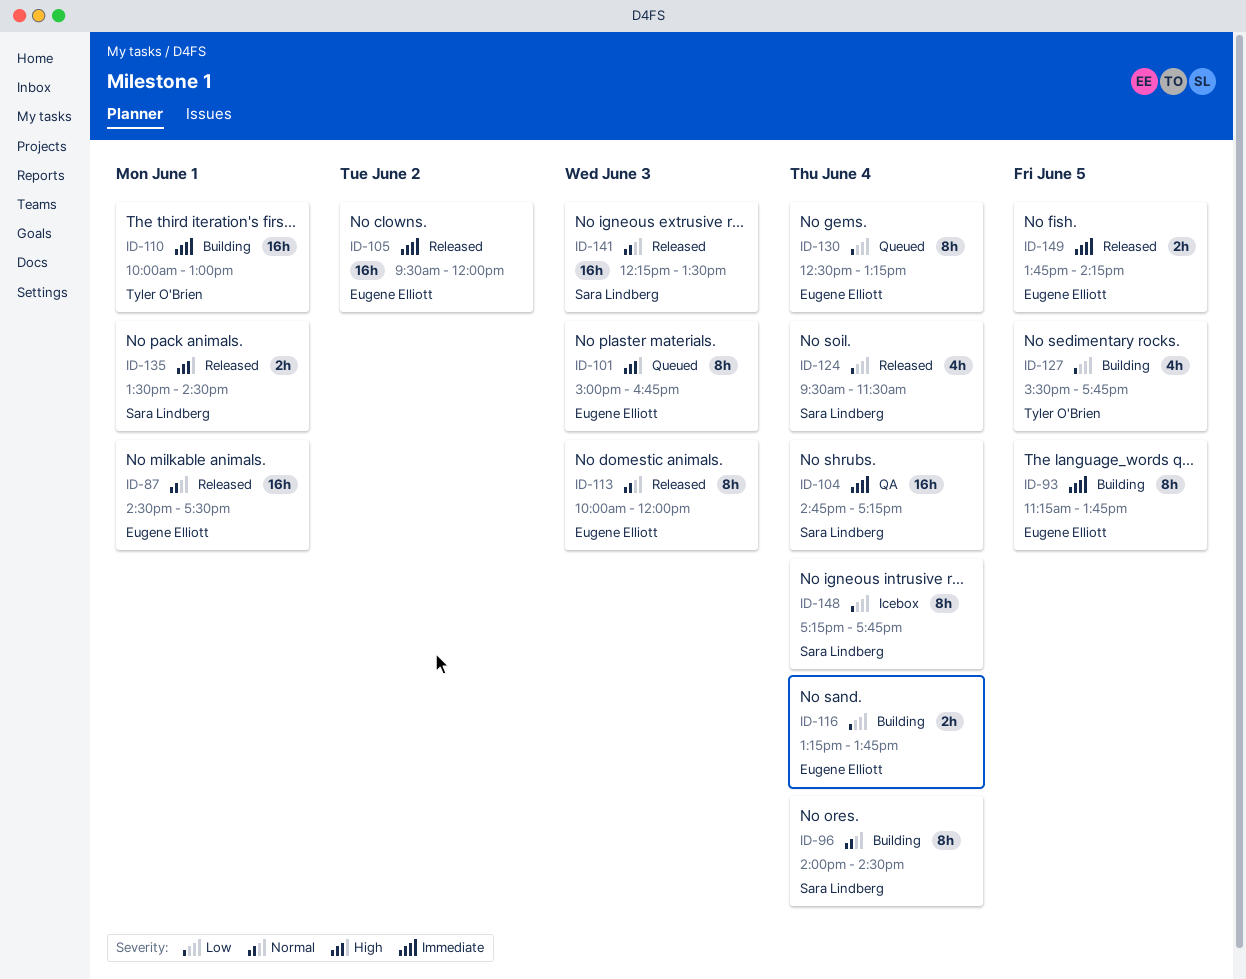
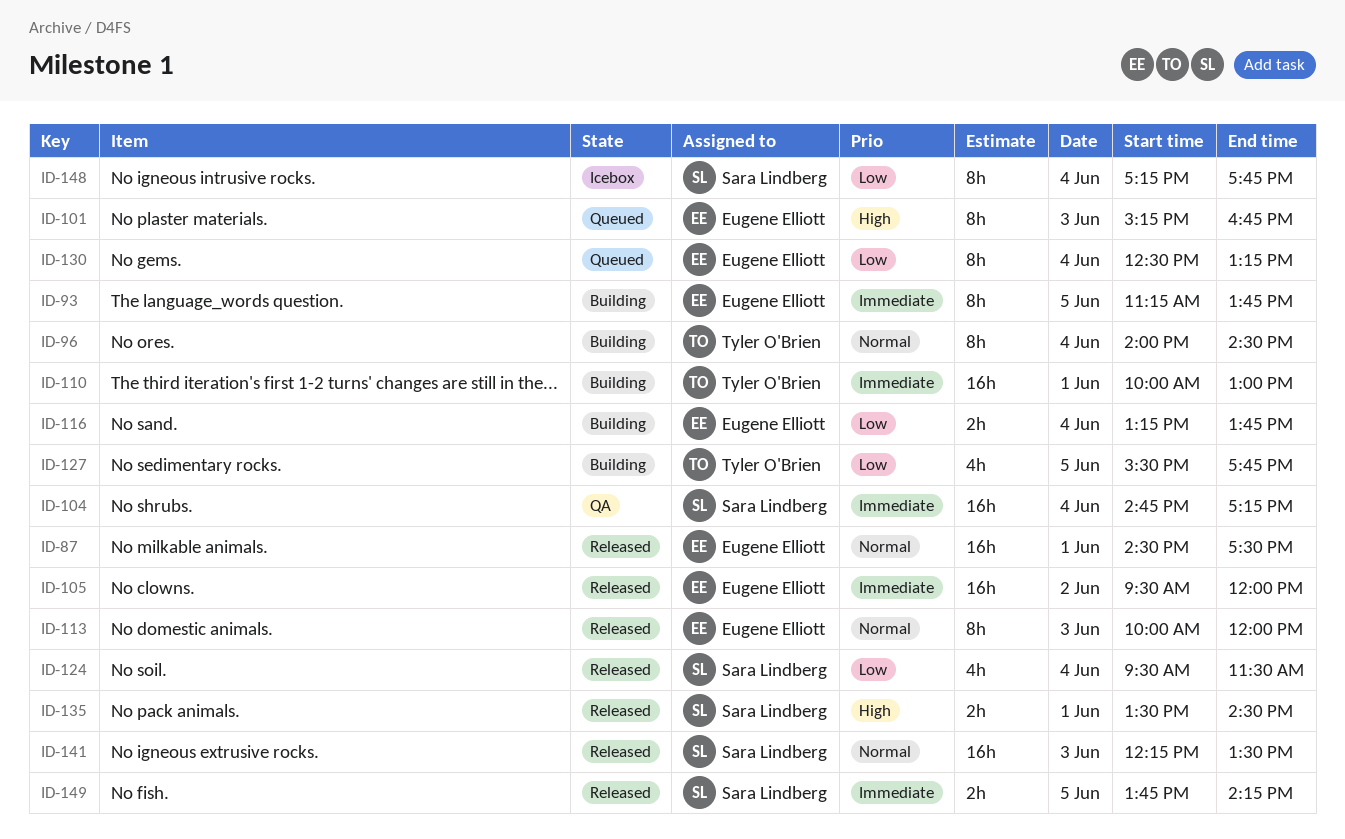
ID-96, owner: Sara Lindberg -> Tyler O'Brien
ID-101, begins: 15:00 -> 15:15
ID-149, owner: Eugene Elliott -> Sara Lindberg

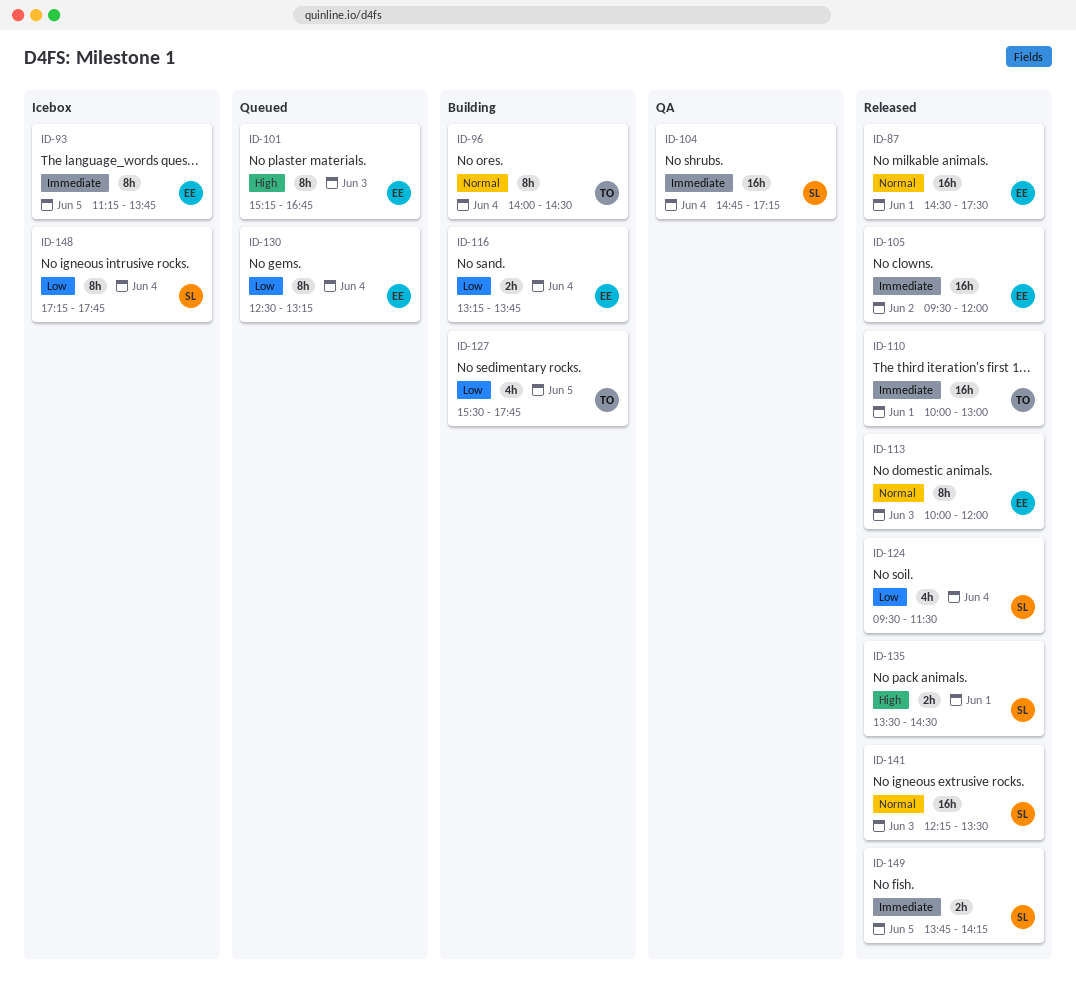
ID-93, status: Building -> Icebox
ID-110, status: Building -> Released

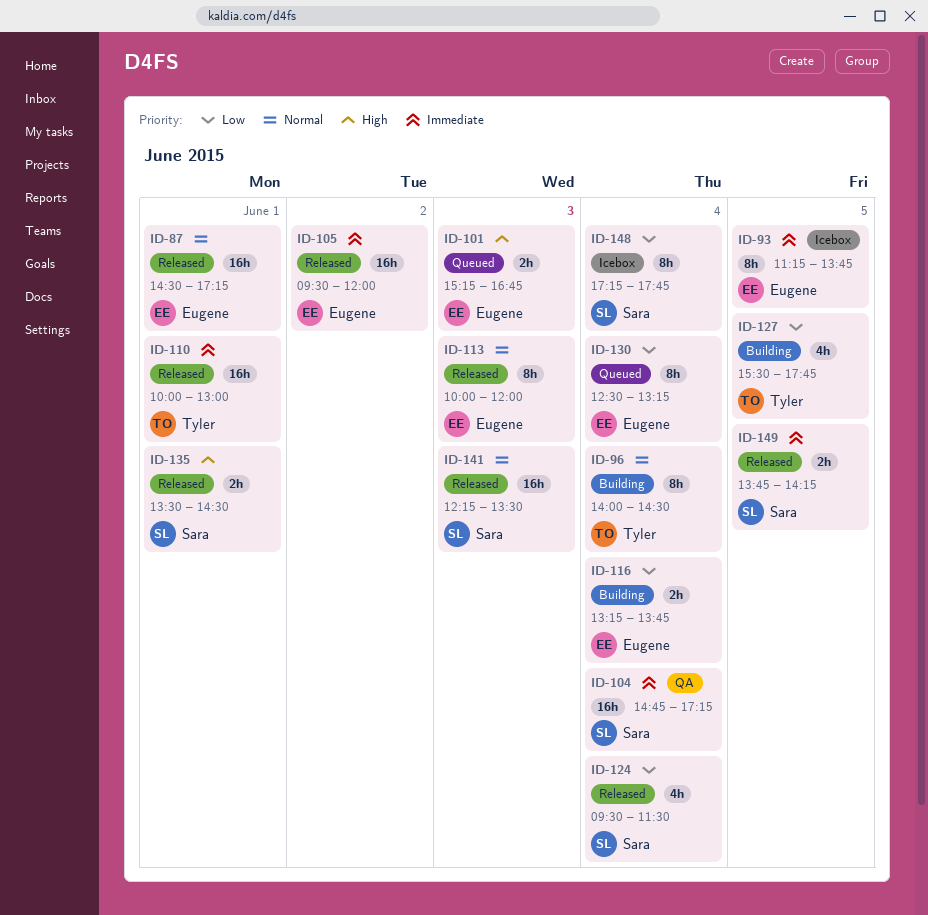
ID-87, ends: 17:30 -> 17:15
ID-101, estimate: 8h -> 2h

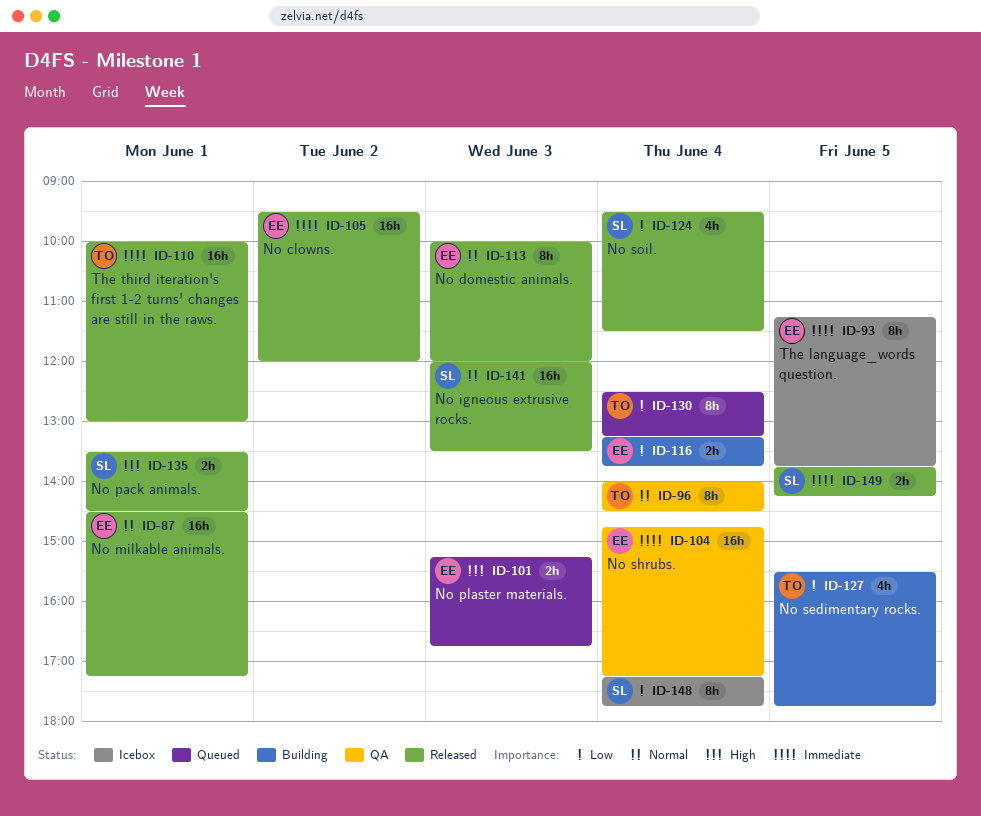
ID-96, status: Building -> QA
ID-104, owner: Sara -> Eugene
ID-130, owner: Eugene -> Tyler
ID-141, begins: 12:15 -> 12:00

